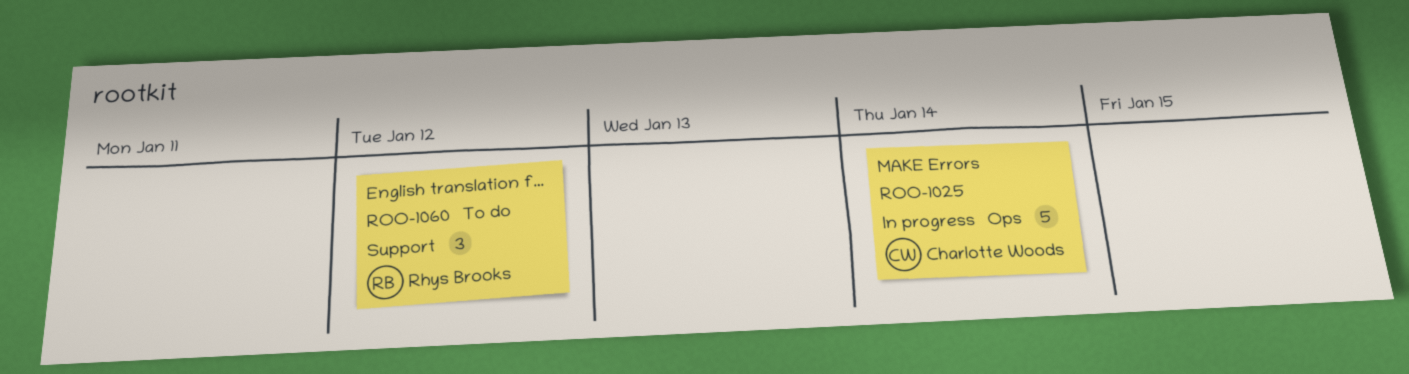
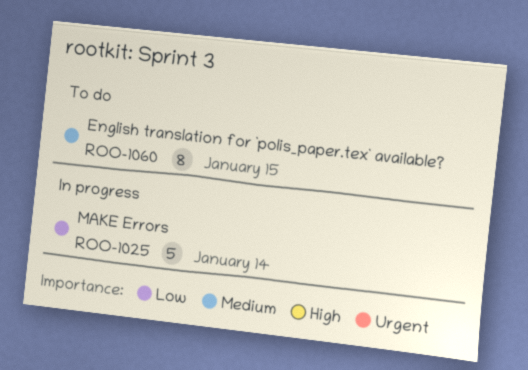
ROO-1060, estimate: 3 -> 8
ROO-1060, due: Jan 12 -> Jan 15

